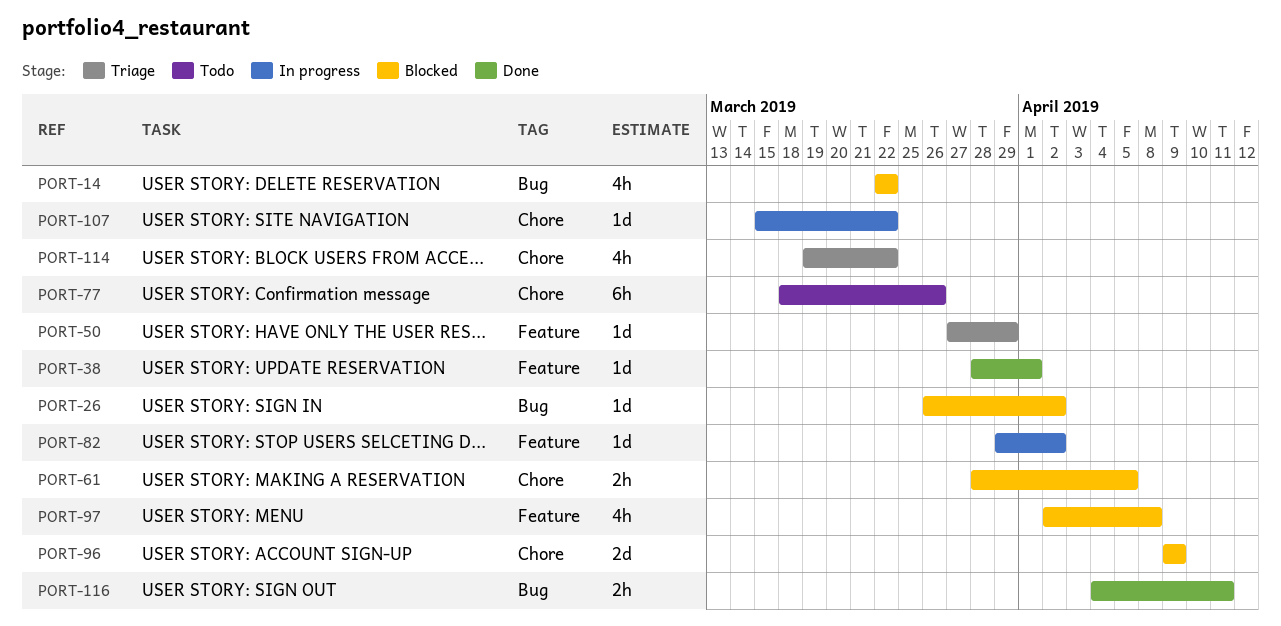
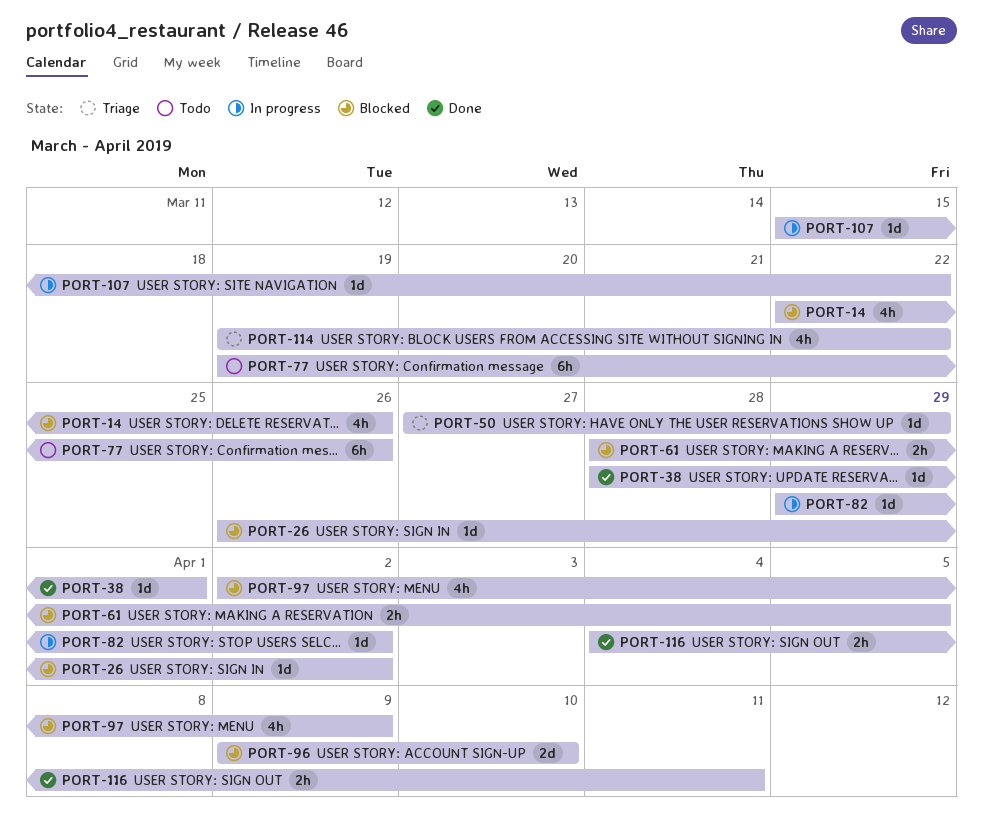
PORT-14, due: Mar 22 -> Mar 26
PORT-77, start: Mar 18 -> Mar 19
PORT-96, due: Apr 9 -> Apr 10
PORT-97, due: Apr 8 -> Apr 9

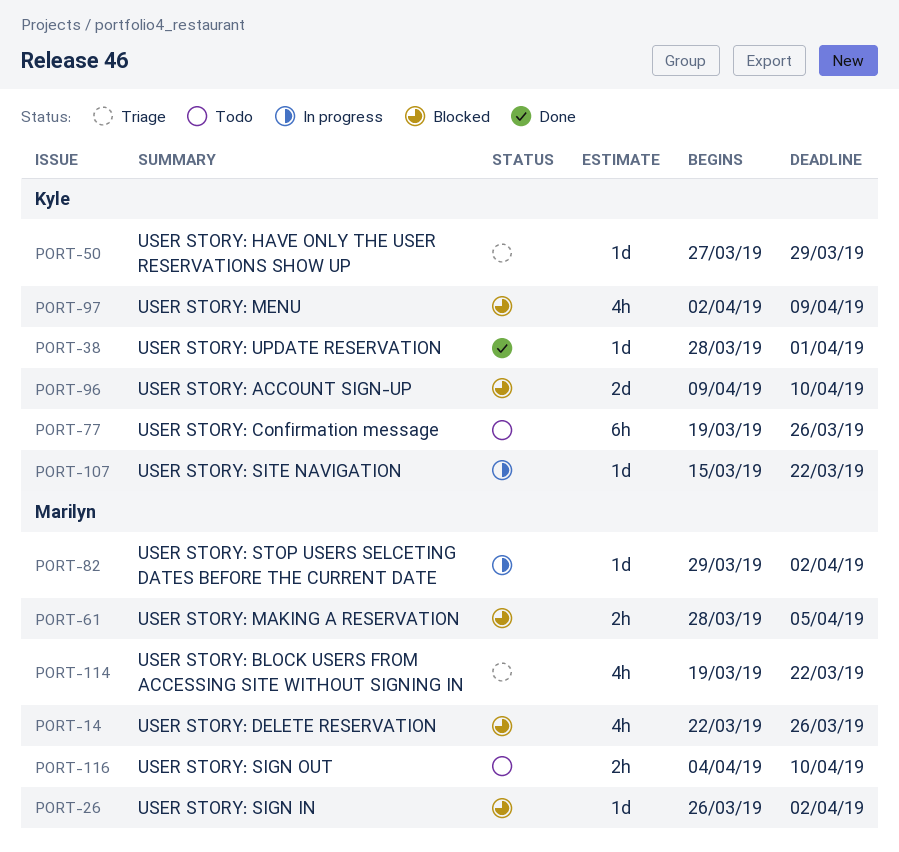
PORT-116, status: Done -> Todo
PORT-116, due: Apr 11 -> Apr 10

